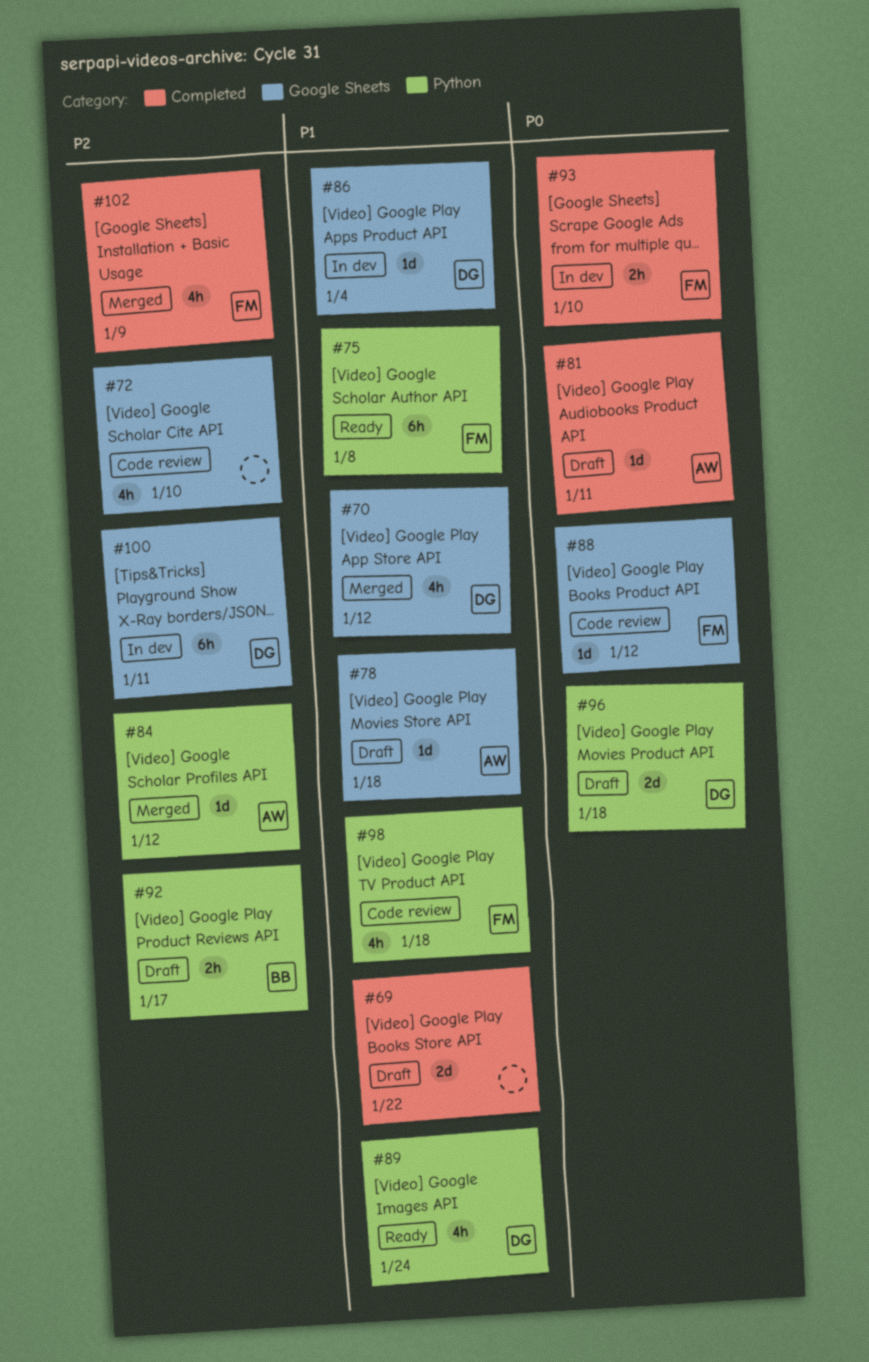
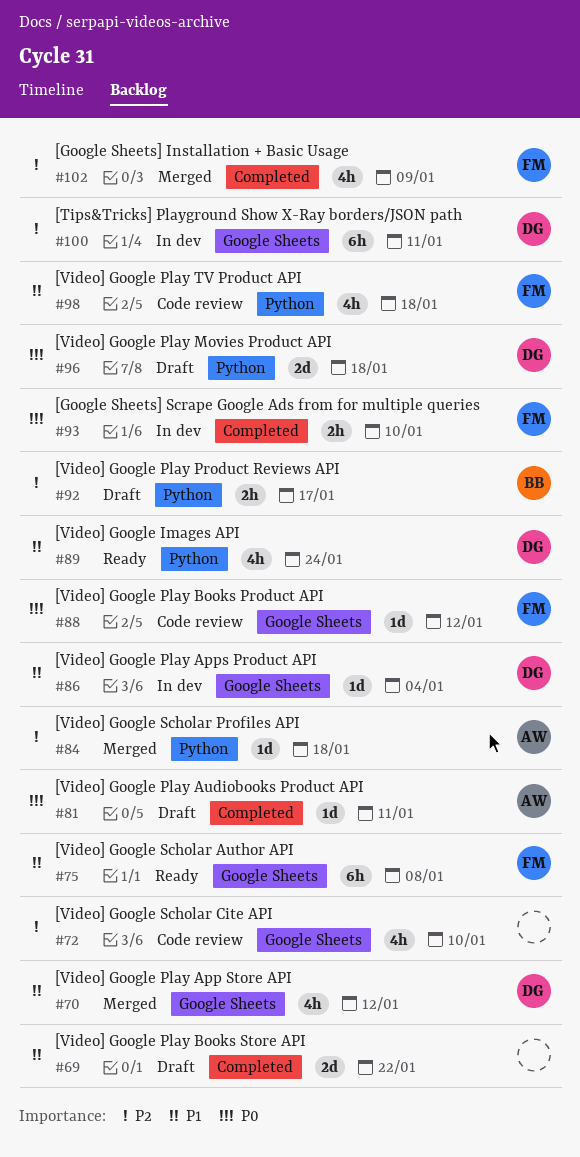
#75, label: Python -> Google Sheets
#78: present -> none
#84, due: Jan 12 -> Jan 18

